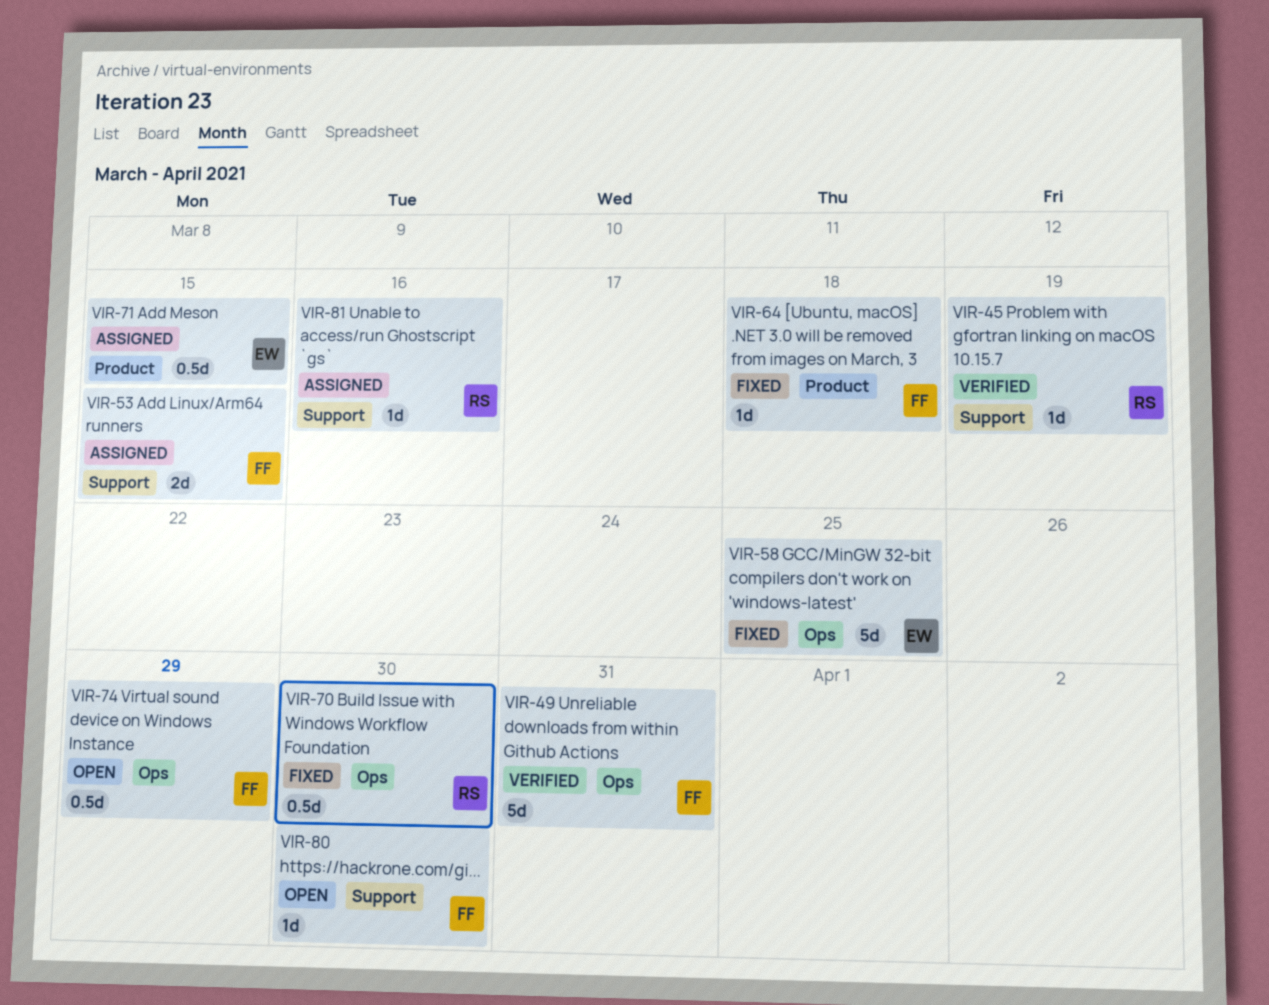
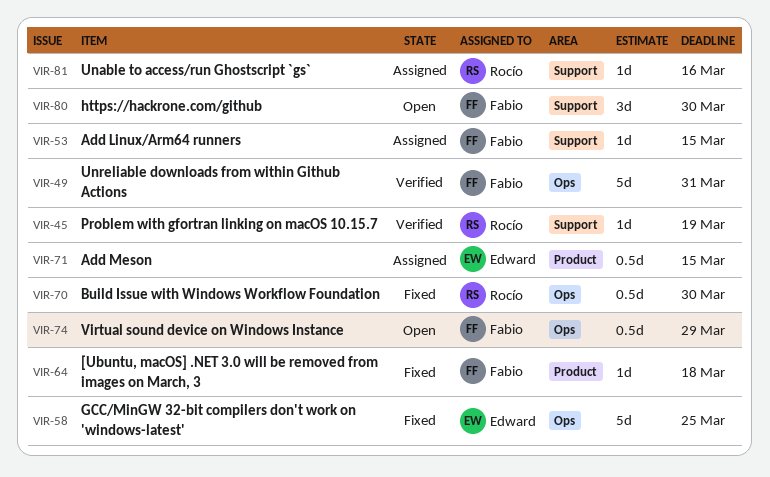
VIR-53, estimate: 2d -> 1d
VIR-80, estimate: 1d -> 3d

